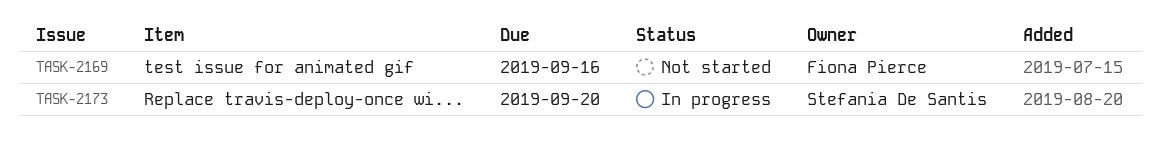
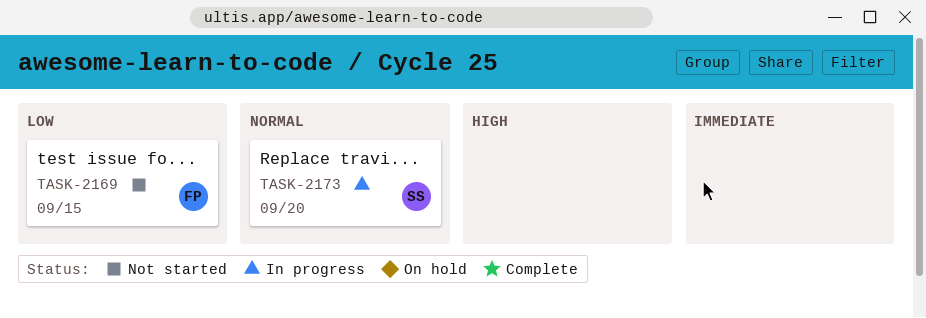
TASK-2169, due: Sep 16 -> Sep 15

